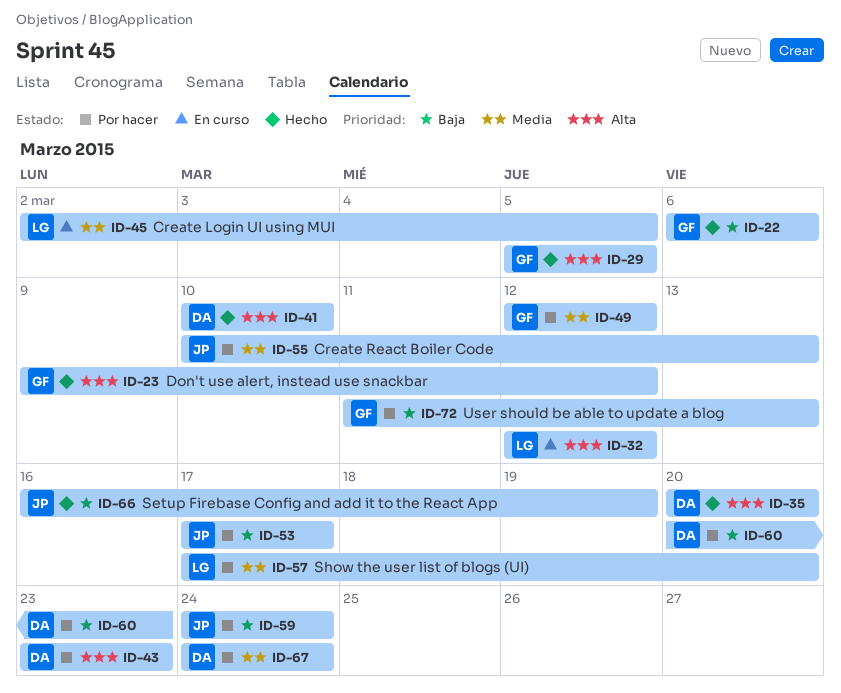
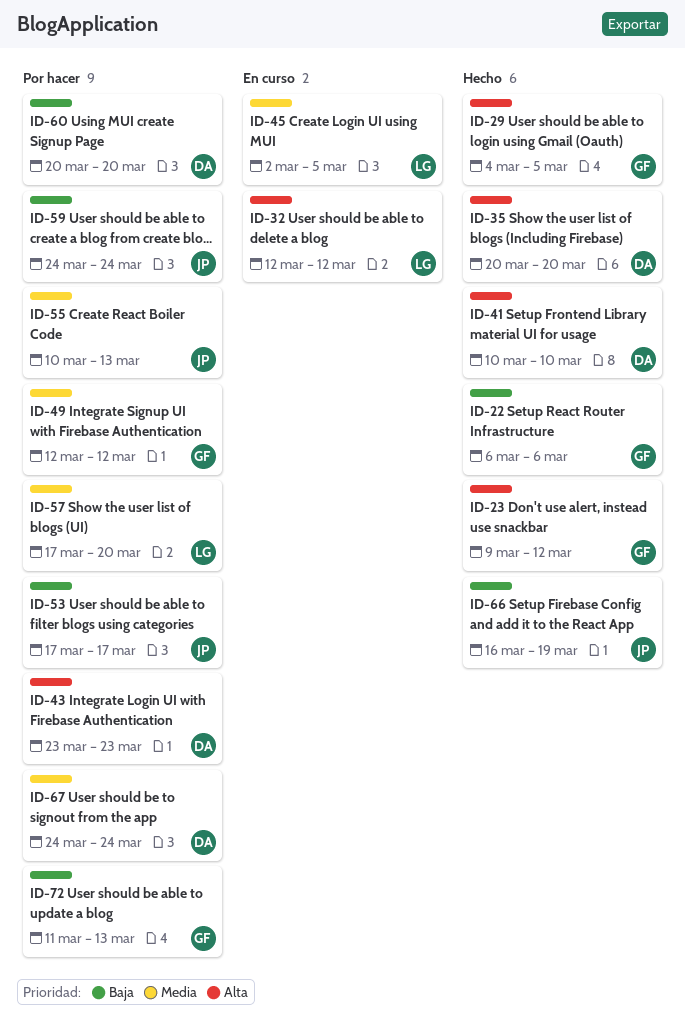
ID-29, start: Mar 5 -> Mar 4
ID-60, due: Mar 23 -> Mar 20

